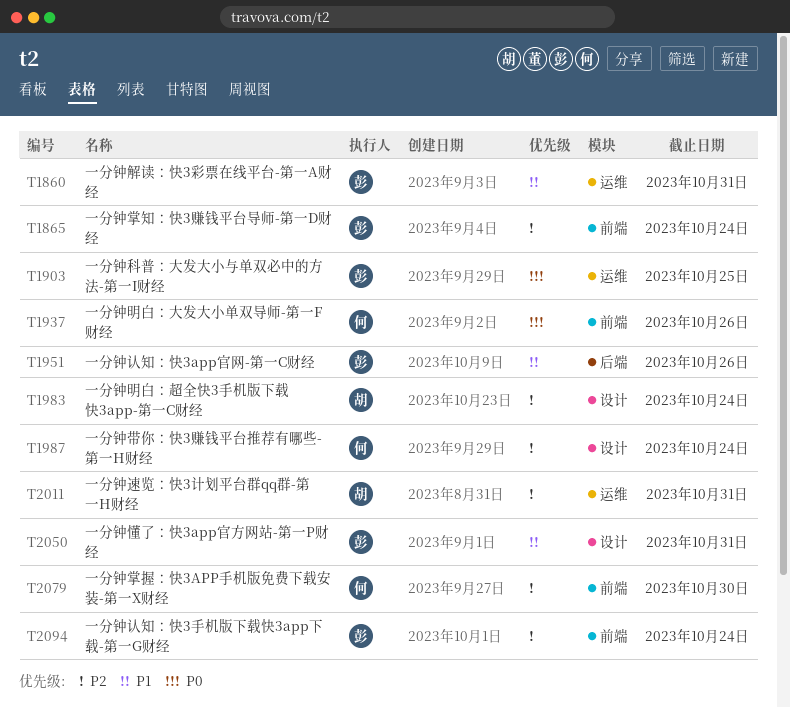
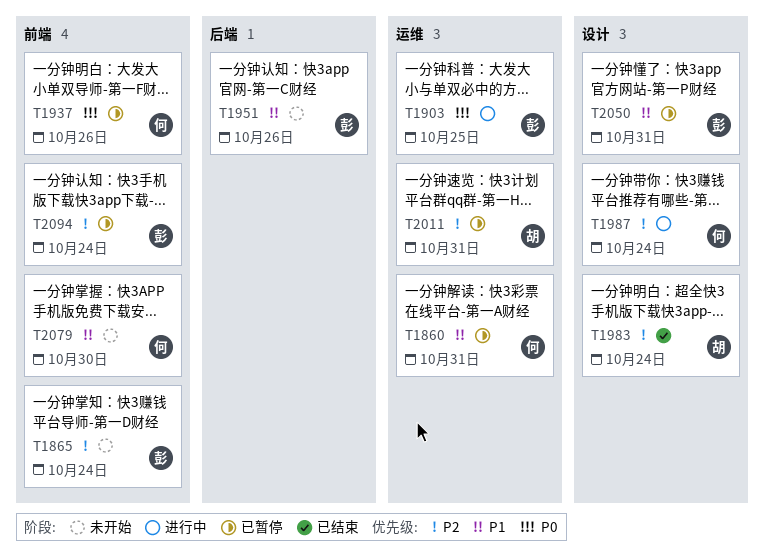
T1860, owner: 彭 -> 何
T2079, priority: P2 -> P1

